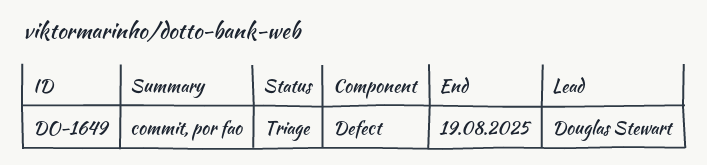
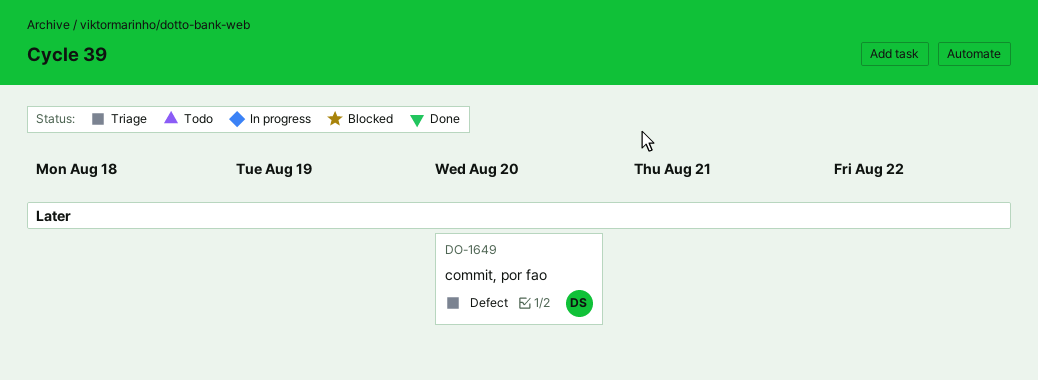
DO-1649, due: Aug 19 -> Aug 20

